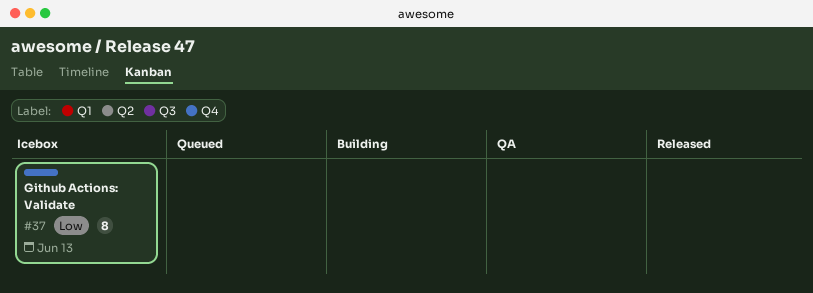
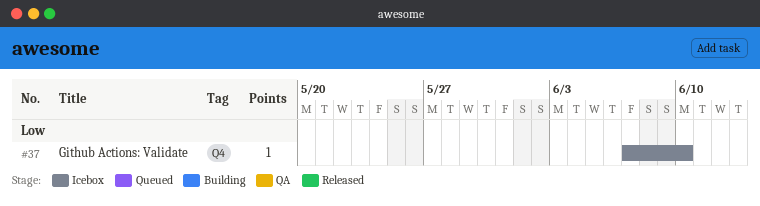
#37, estimate: 8 -> 1
#37, due: Jun 13 -> Jun 10

